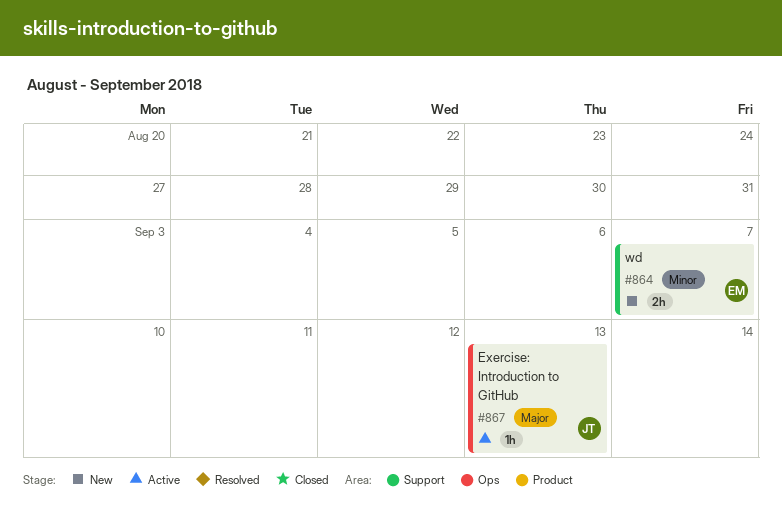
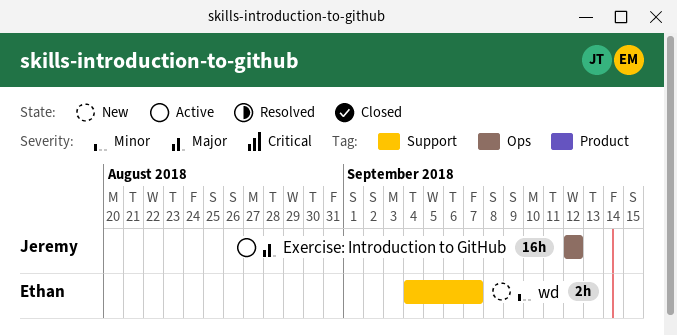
Exercise: Introduction to GitHub, estimate: 1h -> 16h
Exercise: Introduction to GitHub, due: Sep 13 -> Sep 12

